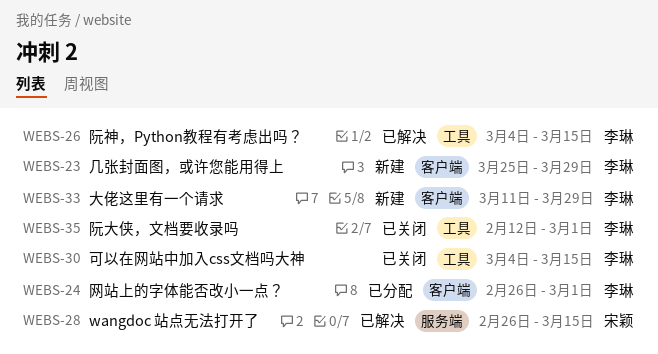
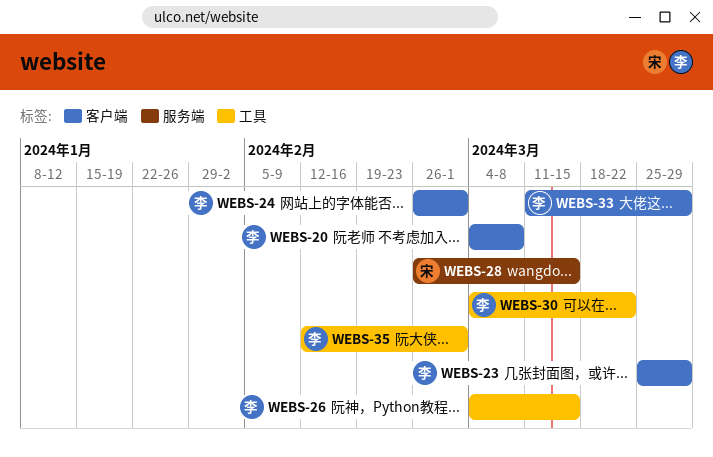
WEBS-20: none -> present
WEBS-30, due: Mar 15 -> Mar 22

